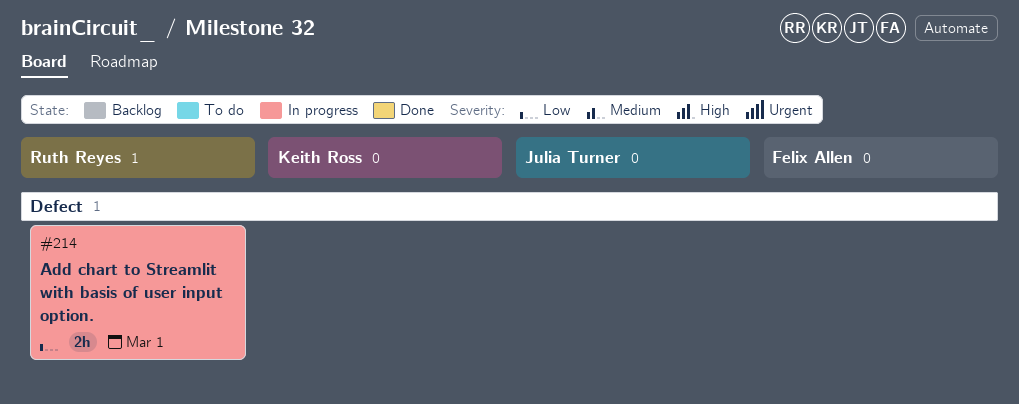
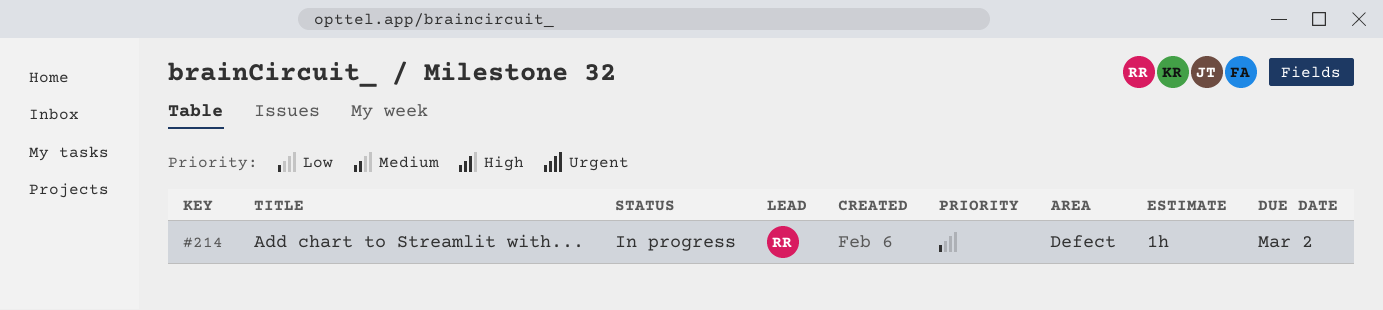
#214, estimate: 2h -> 1h
#214, due: Mar 1 -> Mar 2

